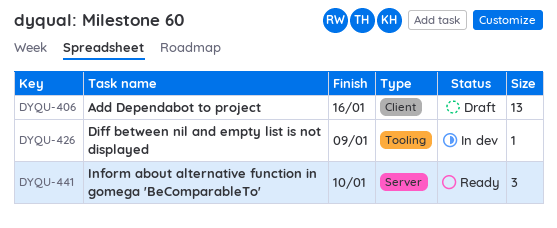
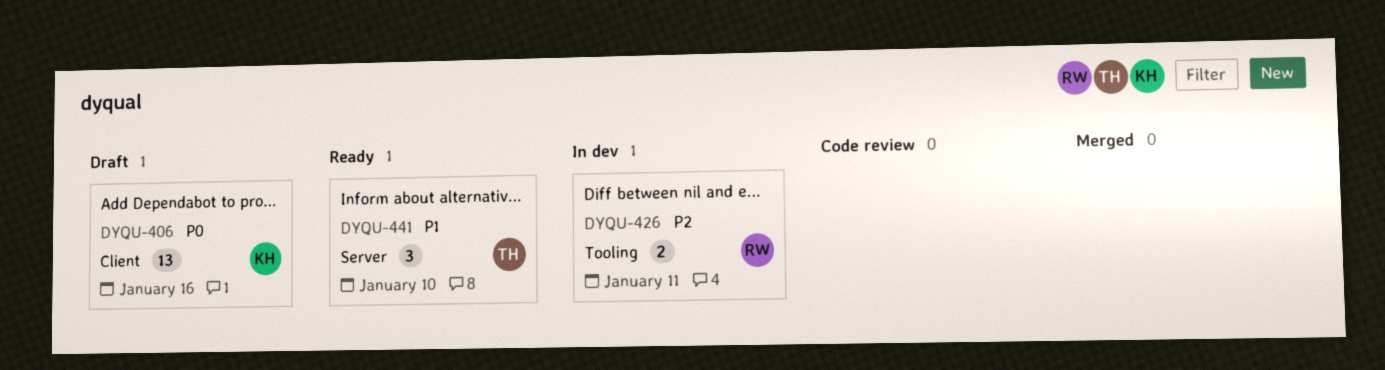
DYQU-426, estimate: 1 -> 2
DYQU-426, due: Jan 9 -> Jan 11

